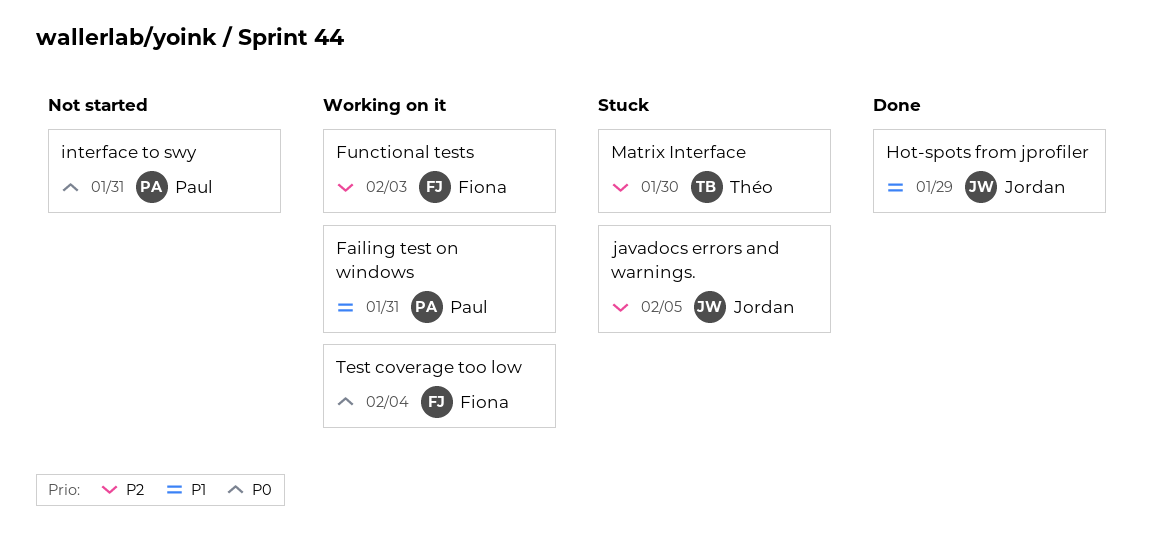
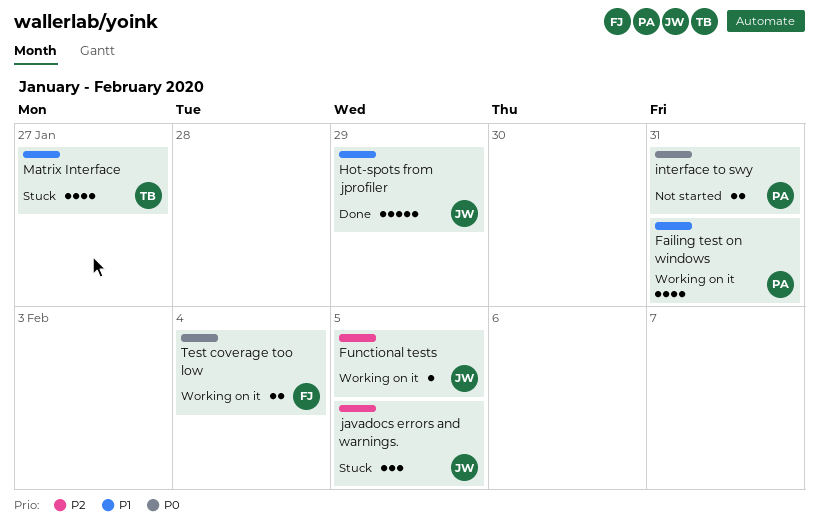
Functional tests, owner: Fiona -> Jordan
Functional tests, due: Feb 3 -> Feb 5
Matrix Interface, priority: P2 -> P1
Matrix Interface, due: Jan 30 -> Jan 27

